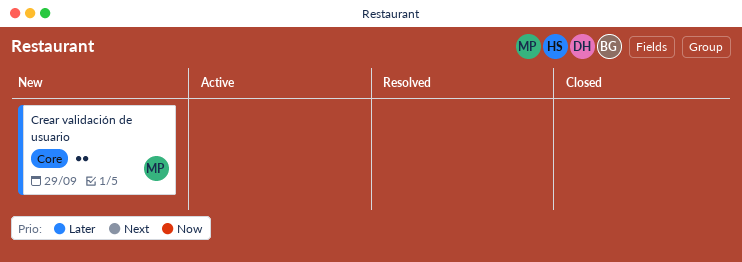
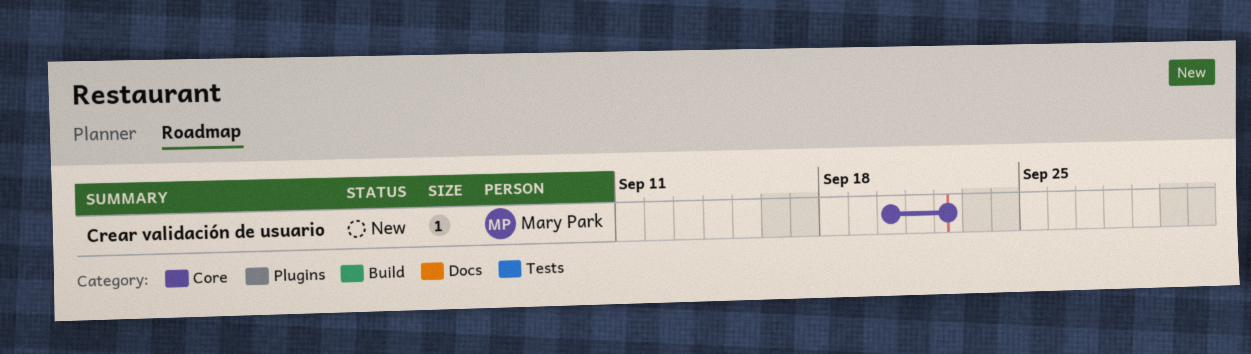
Crear validación de usuario, estimate: 2 -> 1
Crear validación de usuario, due: Sep 29 -> Sep 22

